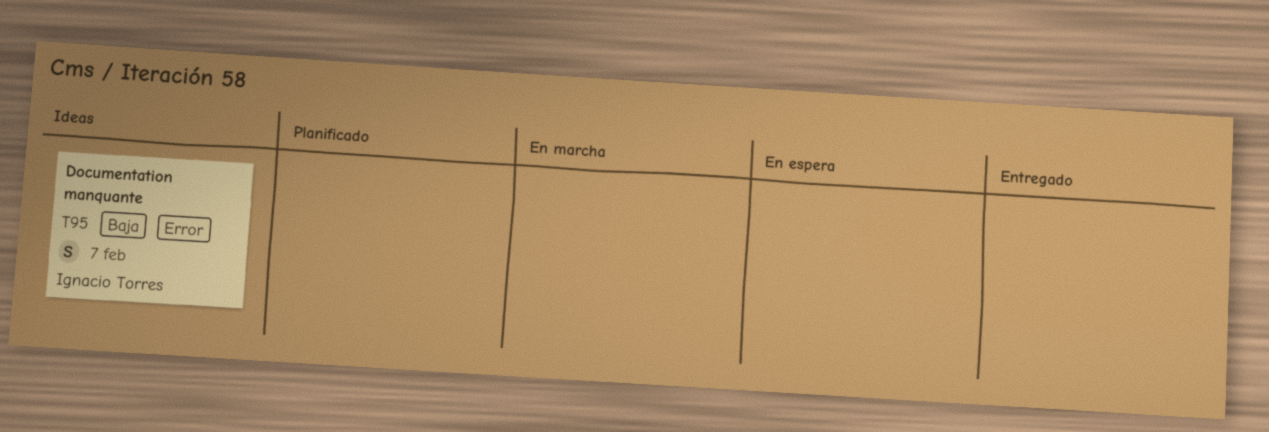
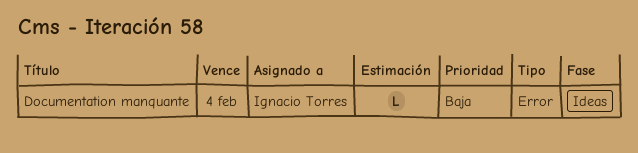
Documentation manquante, estimate: S -> L
Documentation manquante, due: Feb 7 -> Feb 4

